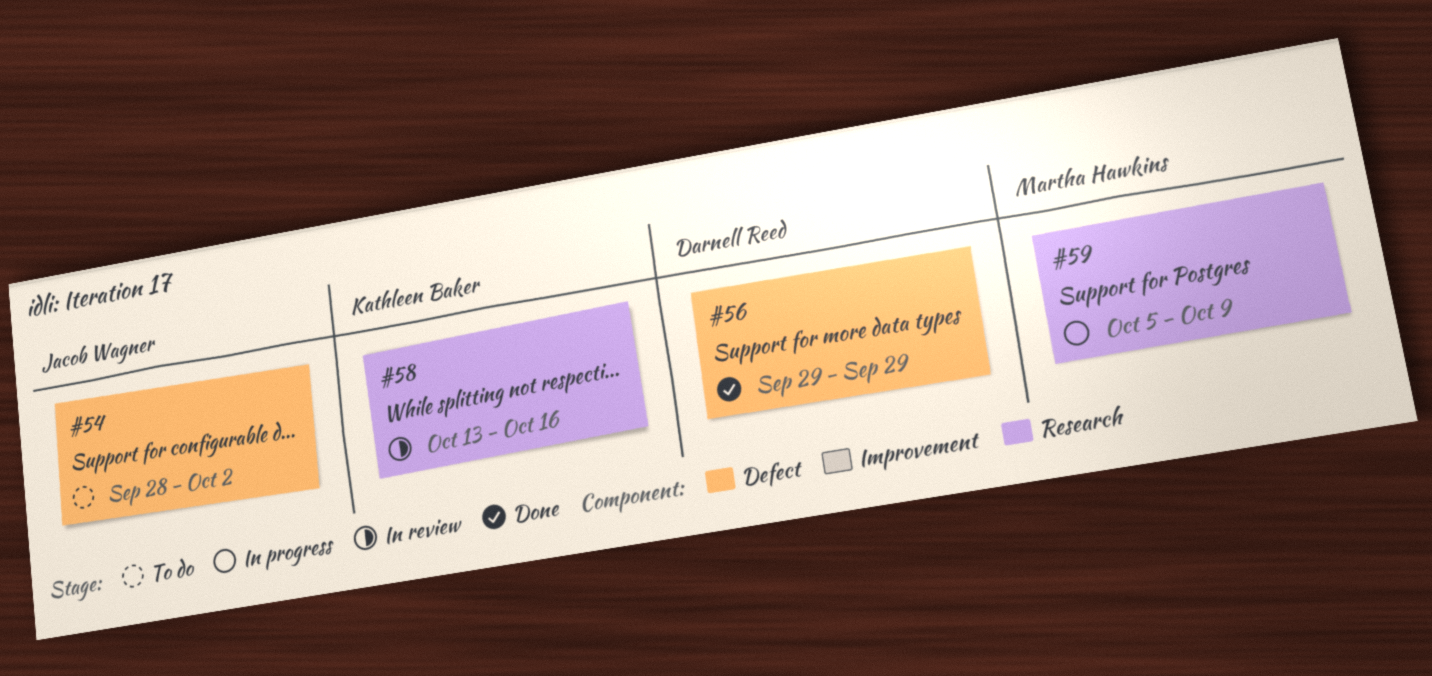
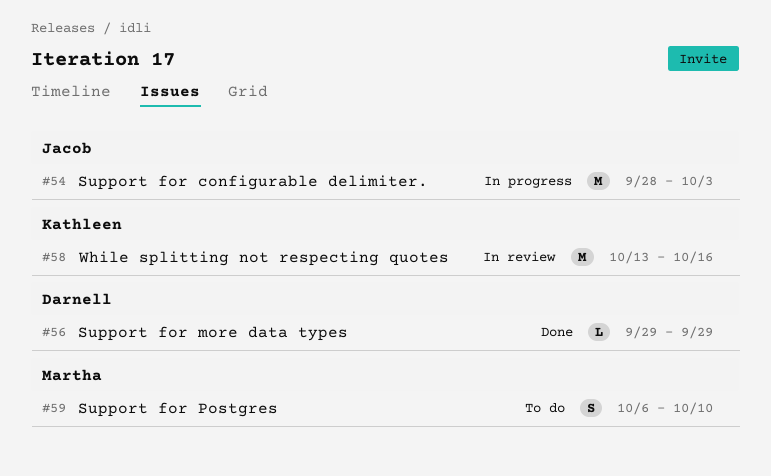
#54, status: To do -> In progress
#54, due: Oct 2 -> Oct 3
#59, status: In progress -> To do
#59, start: Oct 5 -> Oct 6
#59, due: Oct 9 -> Oct 10

